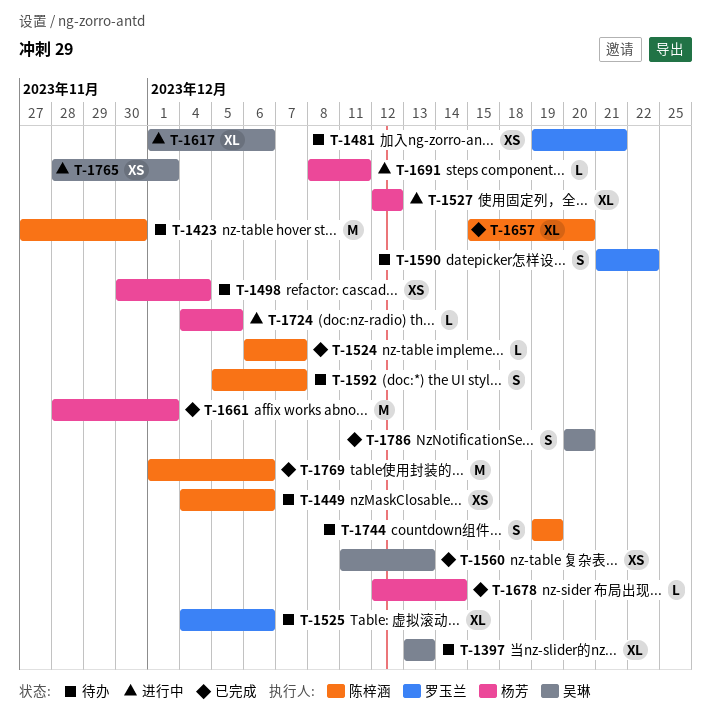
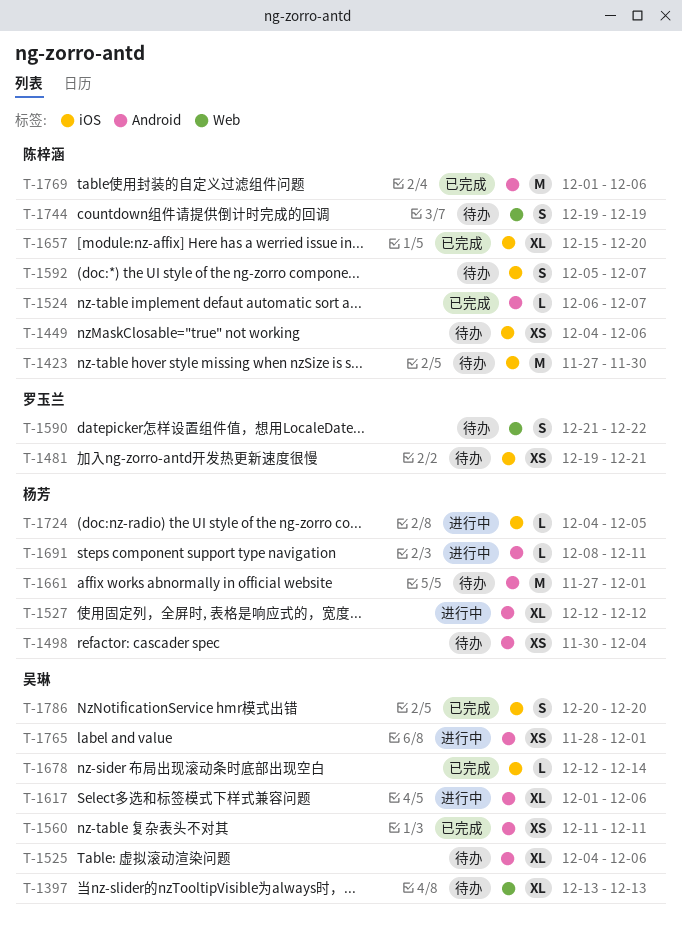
T-1525, owner: 罗玉兰 -> 吴琳
T-1560, due: Dec 13 -> Dec 11
T-1661, status: 已完成 -> 待办
T-1661, start: Nov 28 -> Nov 27
T-1678, owner: 杨芳 -> 吴琳

